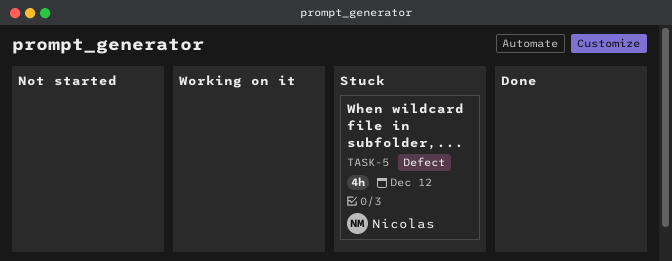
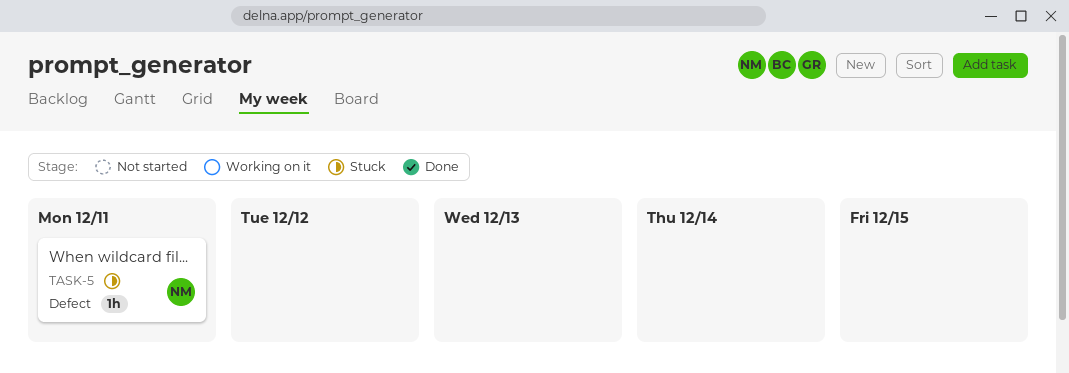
TASK-5, estimate: 4h -> 1h
TASK-5, due: Dec 12 -> Dec 11

